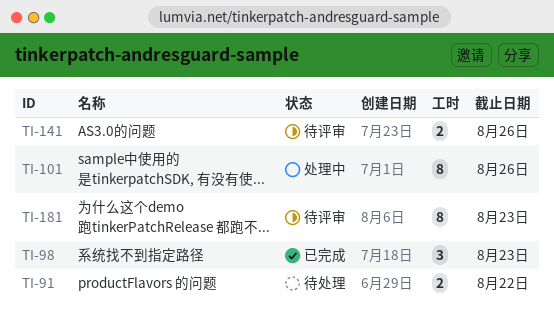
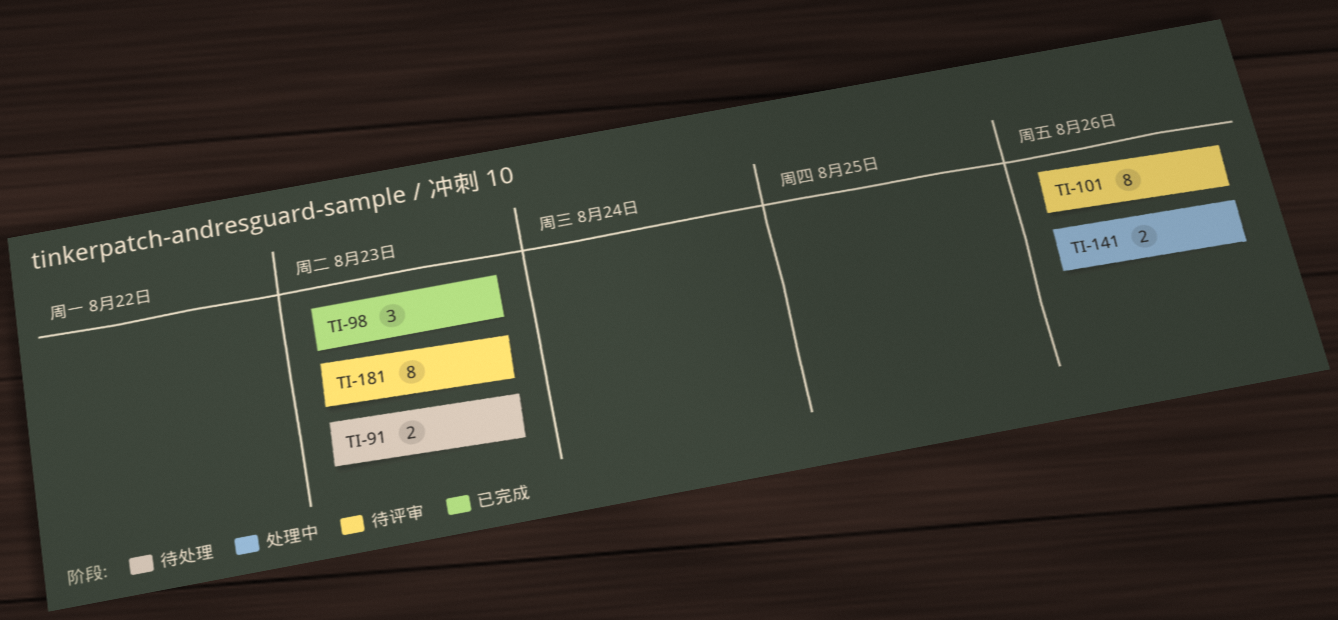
TI-91, due: Aug 22 -> Aug 23
TI-101, status: 处理中 -> 待评审
TI-141, status: 待评审 -> 处理中

